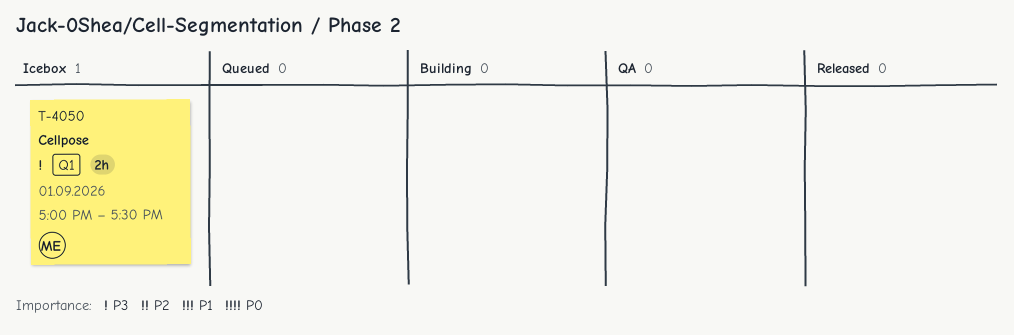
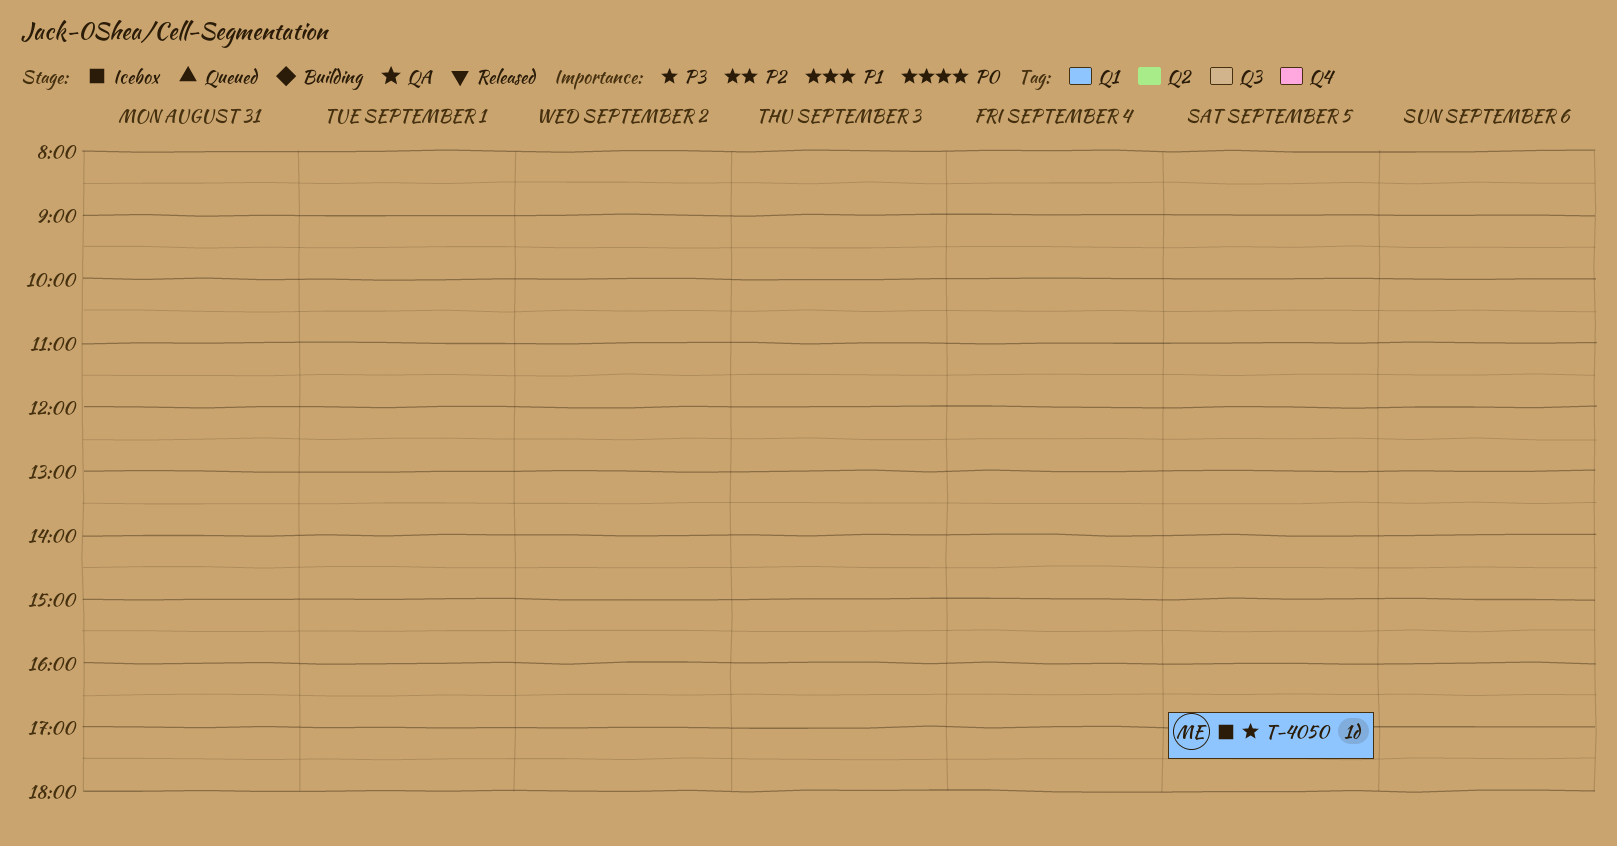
T-4050, estimate: 2h -> 1d
T-4050, day: Sep 1 -> Sep 5
T-4050, begins: 17:00 -> 16:45

